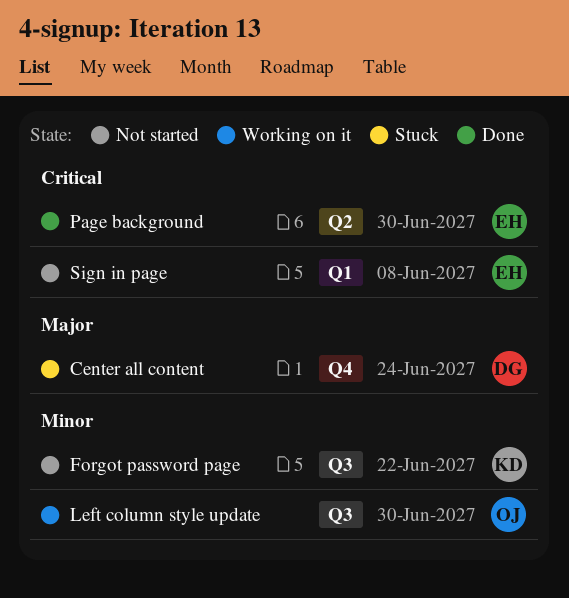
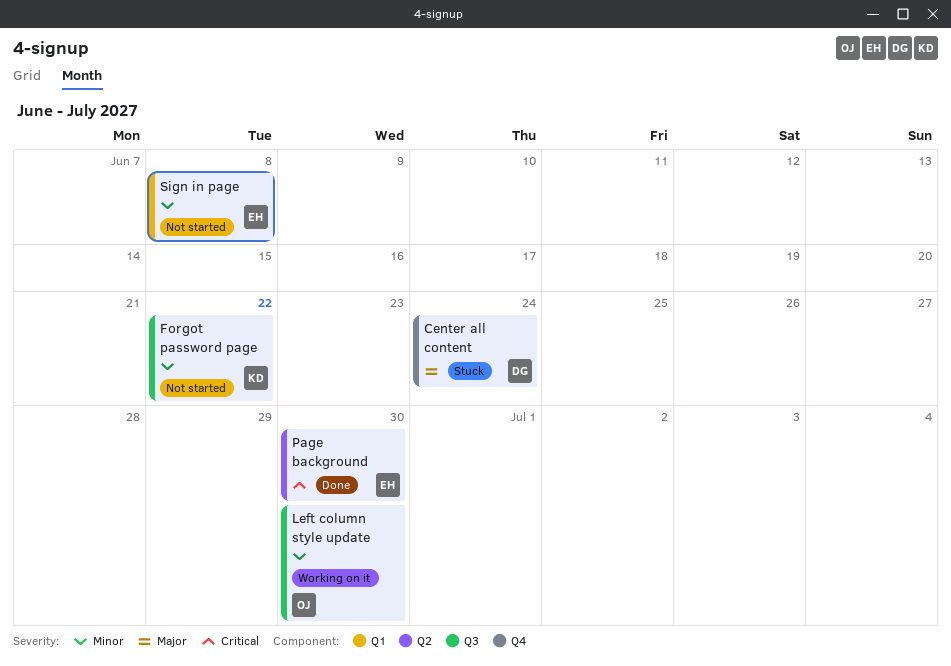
Sign in page, priority: Critical -> Minor

